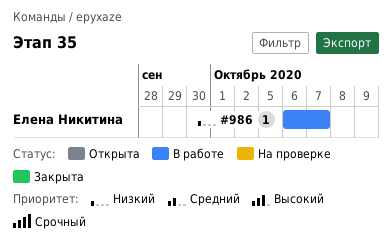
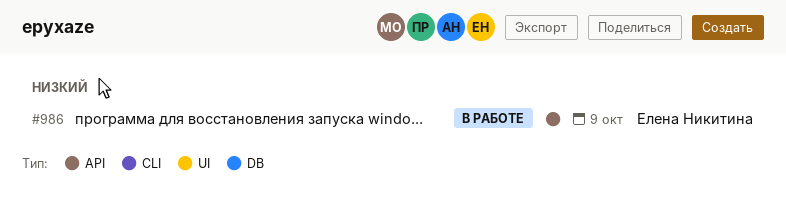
#986, due: Oct 7 -> Oct 9

